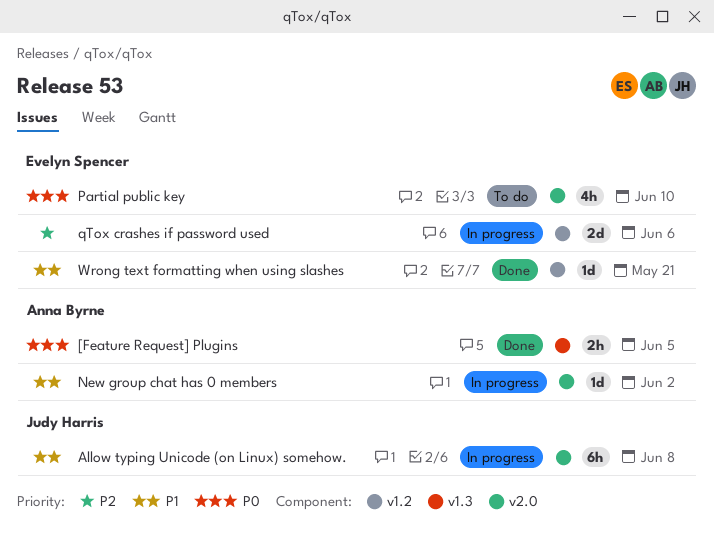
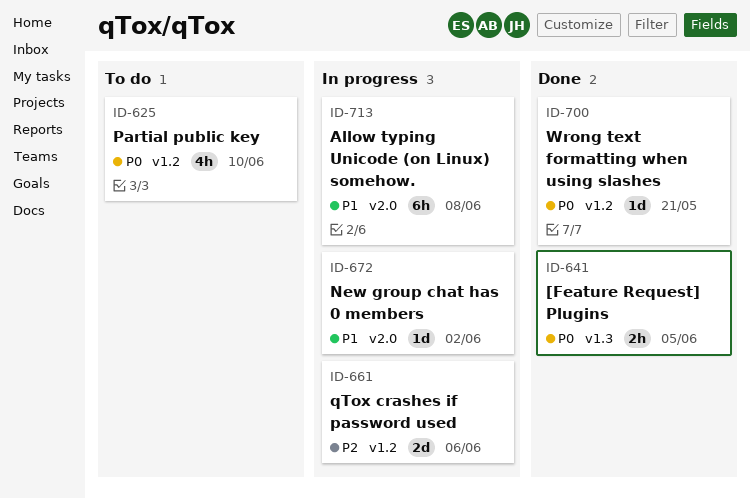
Partial public key, label: v2.0 -> v1.2
Wrong text formatting when using slashes, priority: P1 -> P0

